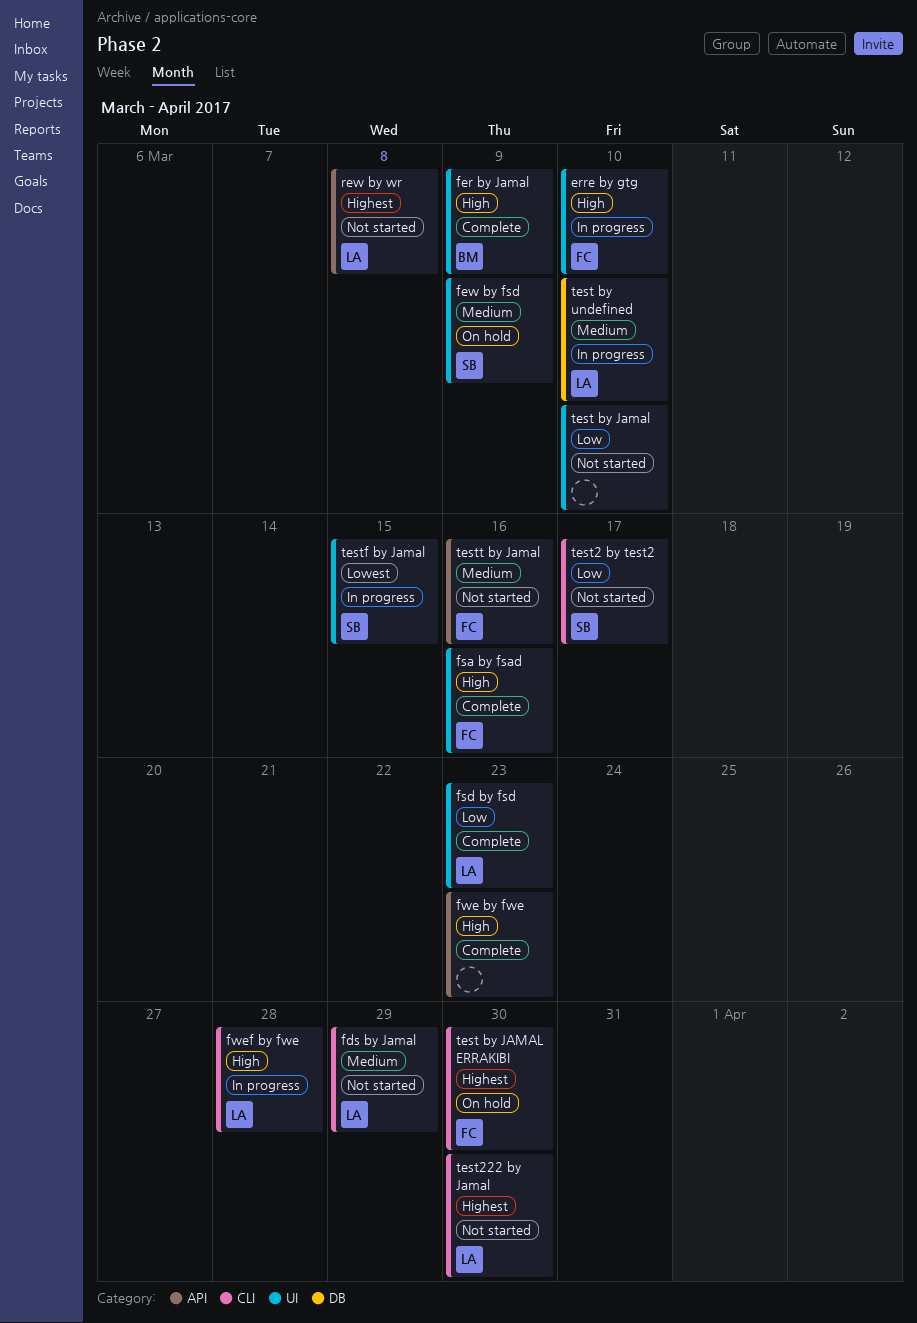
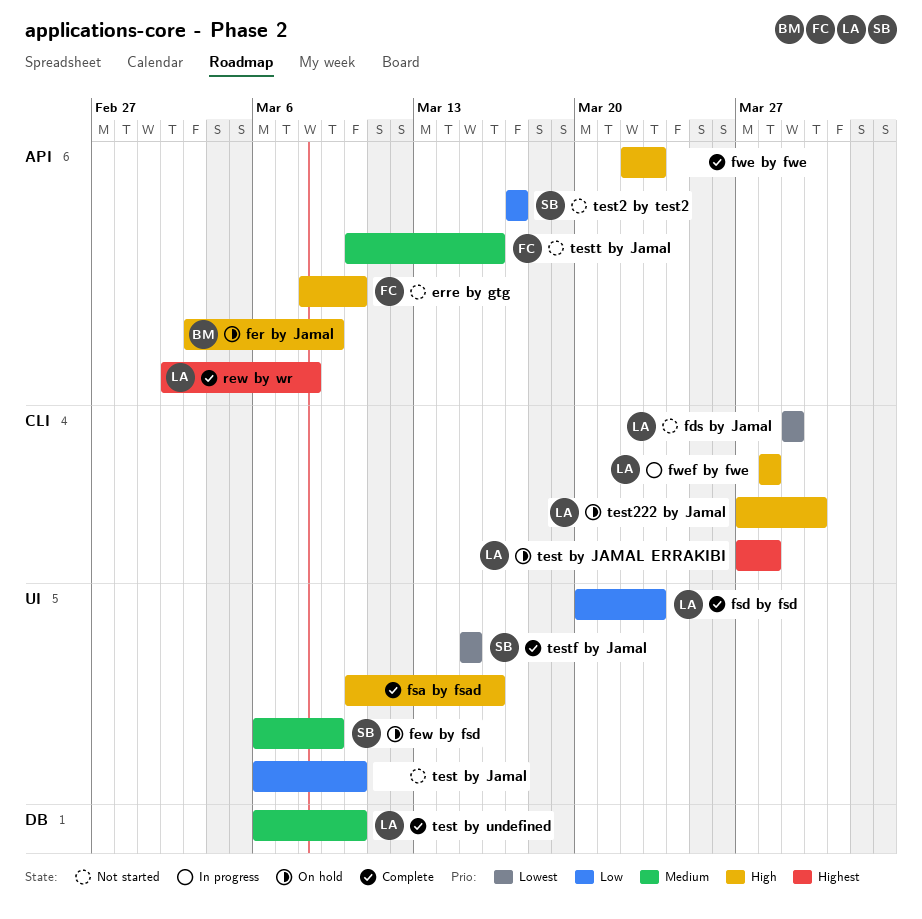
erre by gtg, status: In progress -> Not started
erre by gtg, label: UI -> API
fds by Jamal, priority: Medium -> Lowest
fer by Jamal, status: Complete -> On hold
fer by Jamal, label: UI -> API
fsa by fsad, owner: FC -> none
rew by wr, status: Not started -> Complete
test by JAMAL ERRAKIBI, owner: FC -> LA
test by JAMAL ERRAKIBI, due: Mar 30 -> Mar 28
test by undefined, status: In progress -> Complete
test2 by test2, label: CLI -> API
test222 by Jamal, status: Not started -> On hold
test222 by Jamal, priority: Highest -> High
testf by Jamal, status: In progress -> Complete

